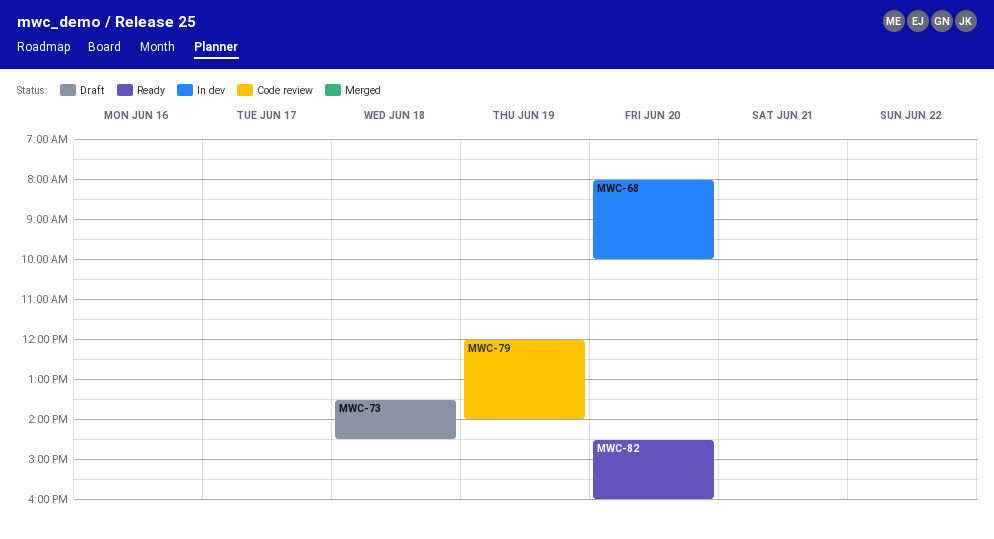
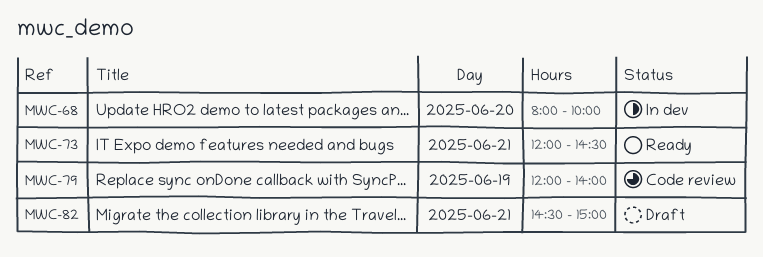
MWC-73, status: Draft -> Ready
MWC-73, day: Jun 18 -> Jun 21
MWC-73, begins: 13:30 -> 12:00
MWC-82, status: Ready -> Draft
MWC-82, day: Jun 20 -> Jun 21
MWC-82, ends: 16:00 -> 15:00

